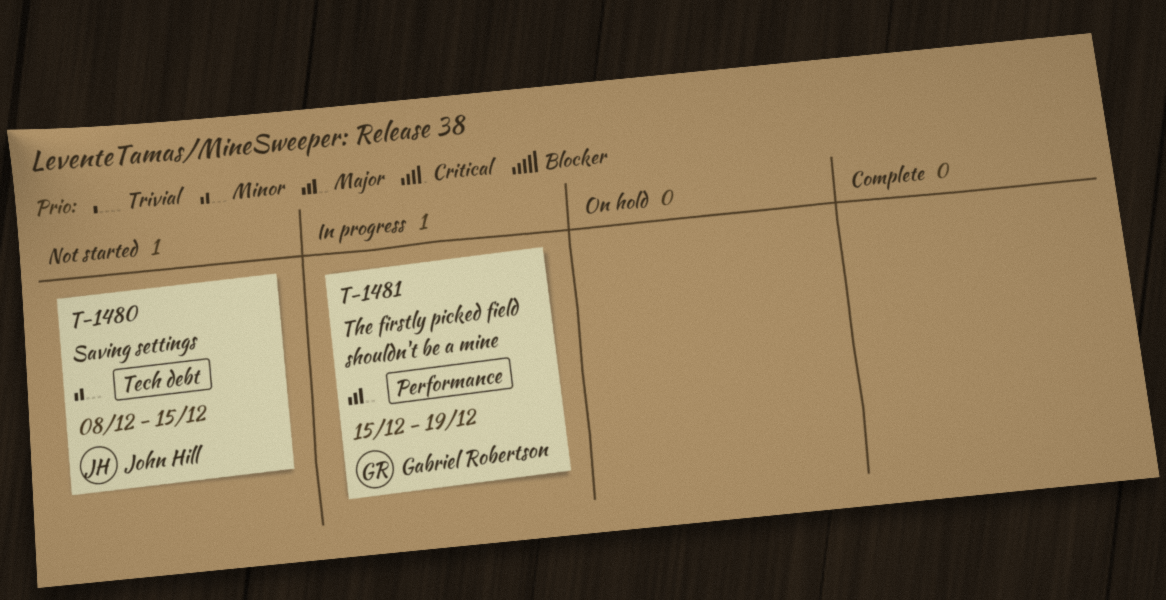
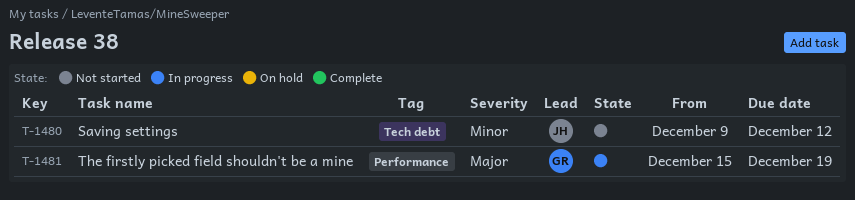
T-1480, start: Dec 8 -> Dec 9
T-1480, due: Dec 15 -> Dec 12

